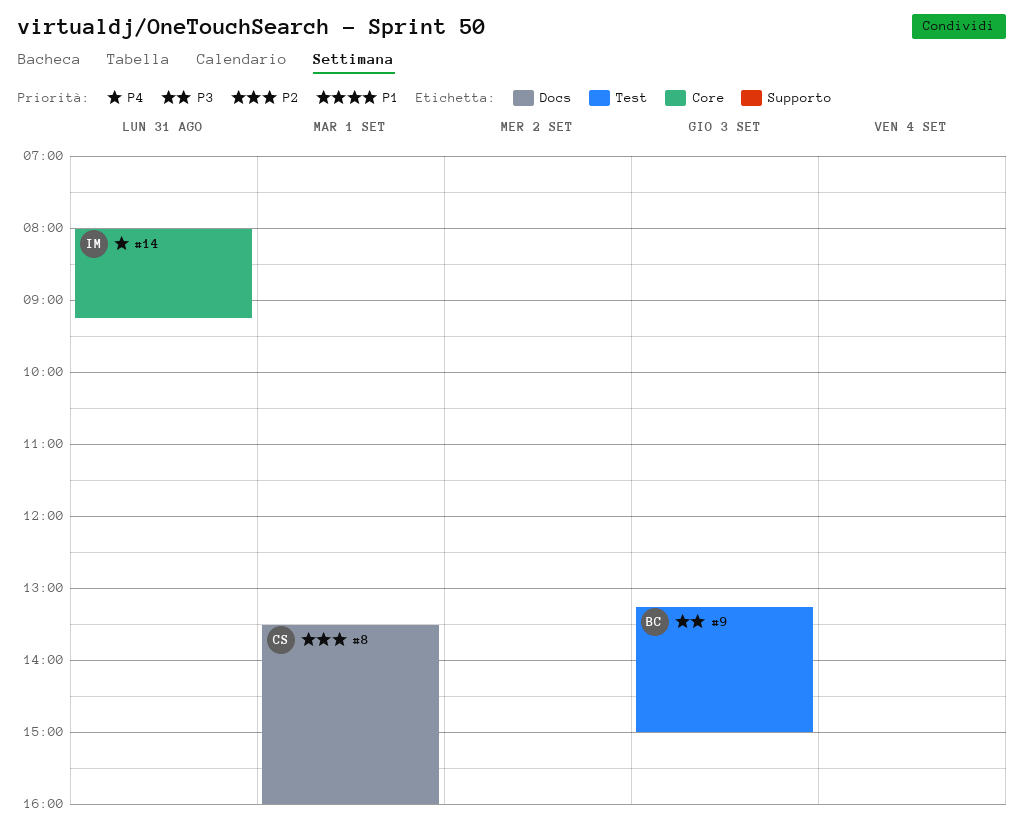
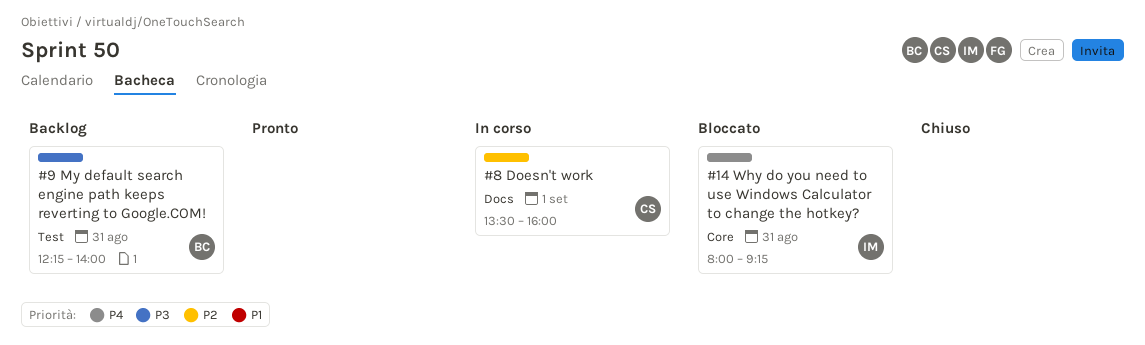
#9, day: Sep 3 -> Aug 31
#9, begins: 13:15 -> 12:15
#9, ends: 15:00 -> 14:00

